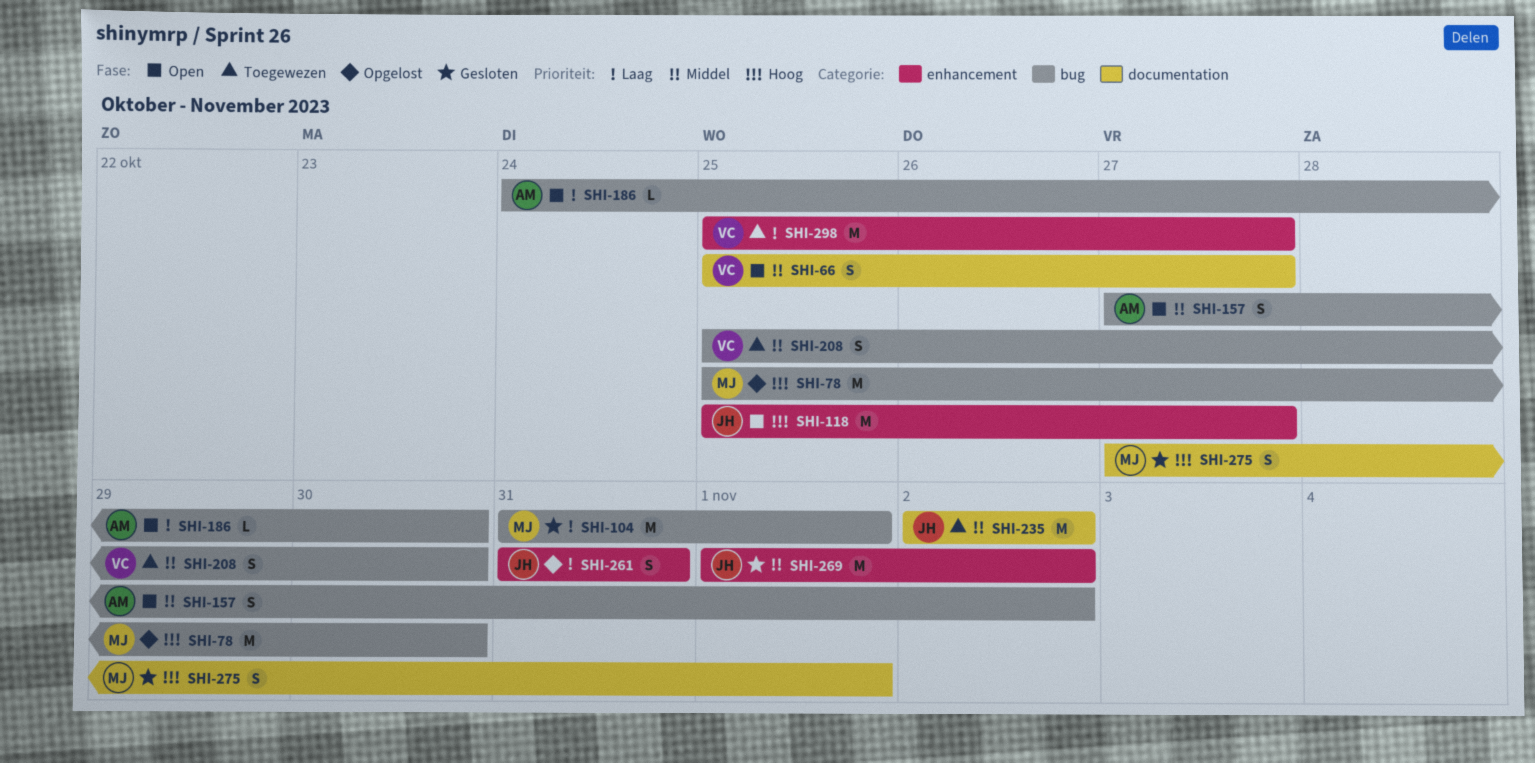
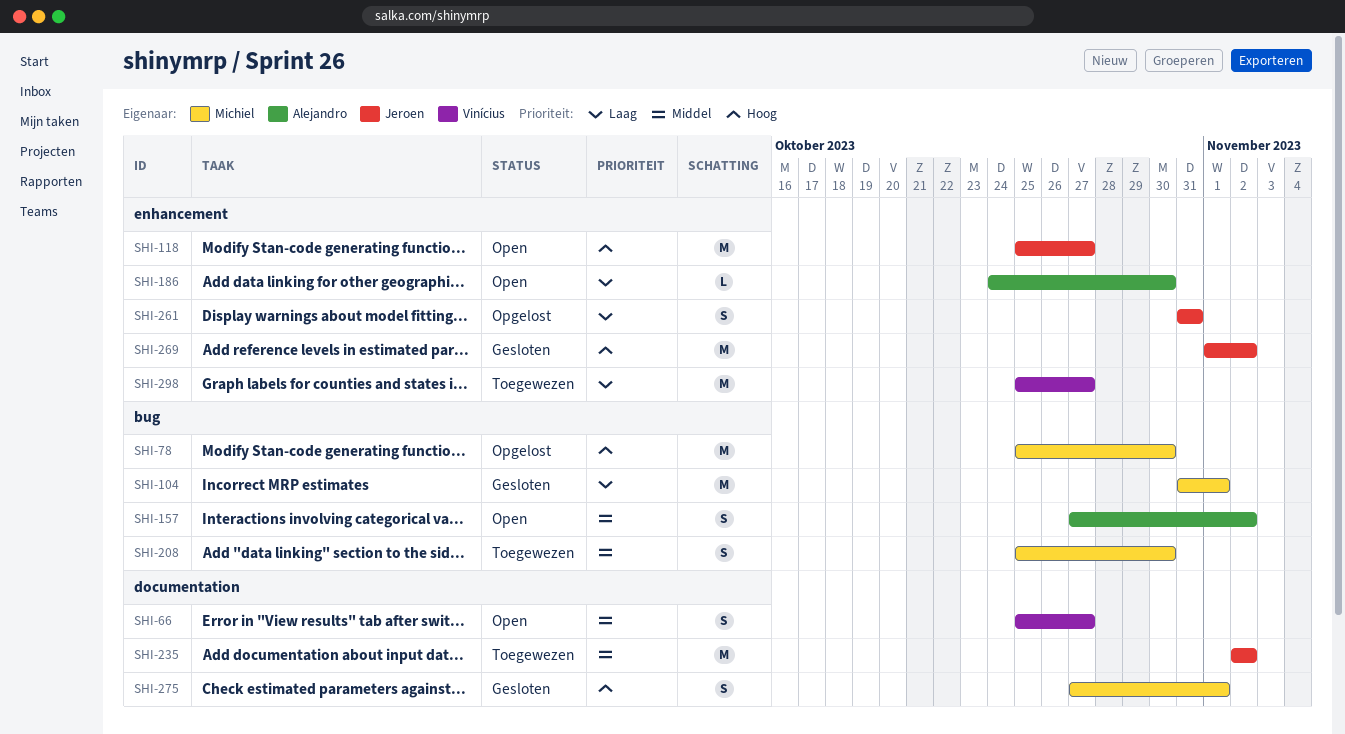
SHI-186, label: bug -> enhancement
SHI-208, owner: Vinícius -> Michiel
SHI-269, priority: Middel -> Hoog

